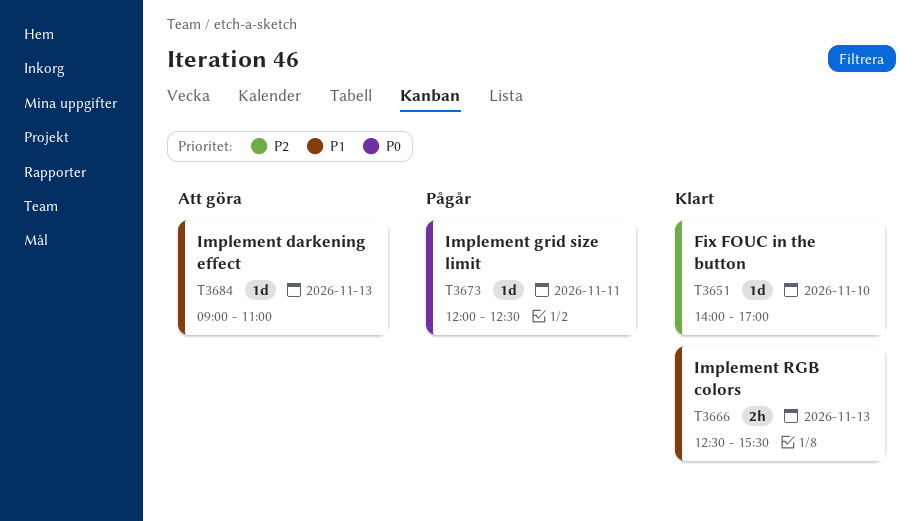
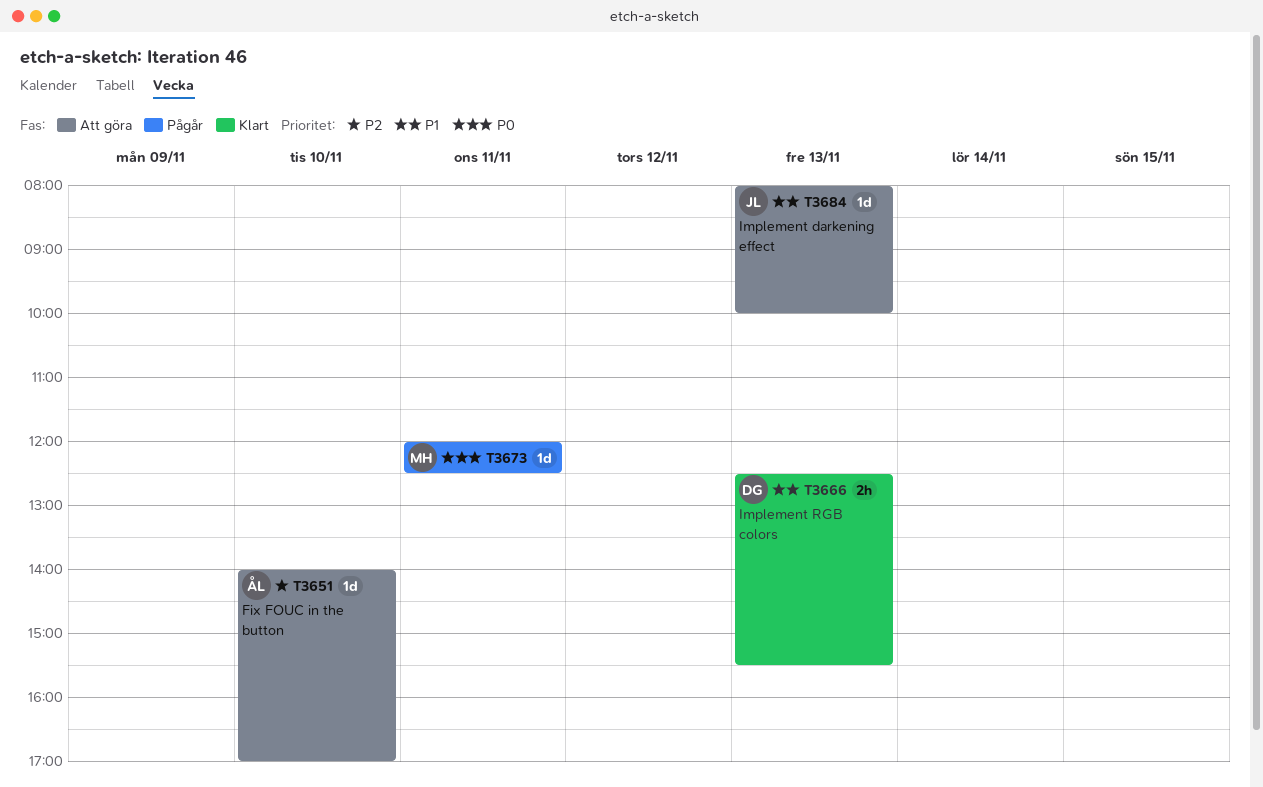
T3651, status: Klart -> Att göra
T3684, begins: 09:00 -> 08:00
T3684, ends: 11:00 -> 10:00

